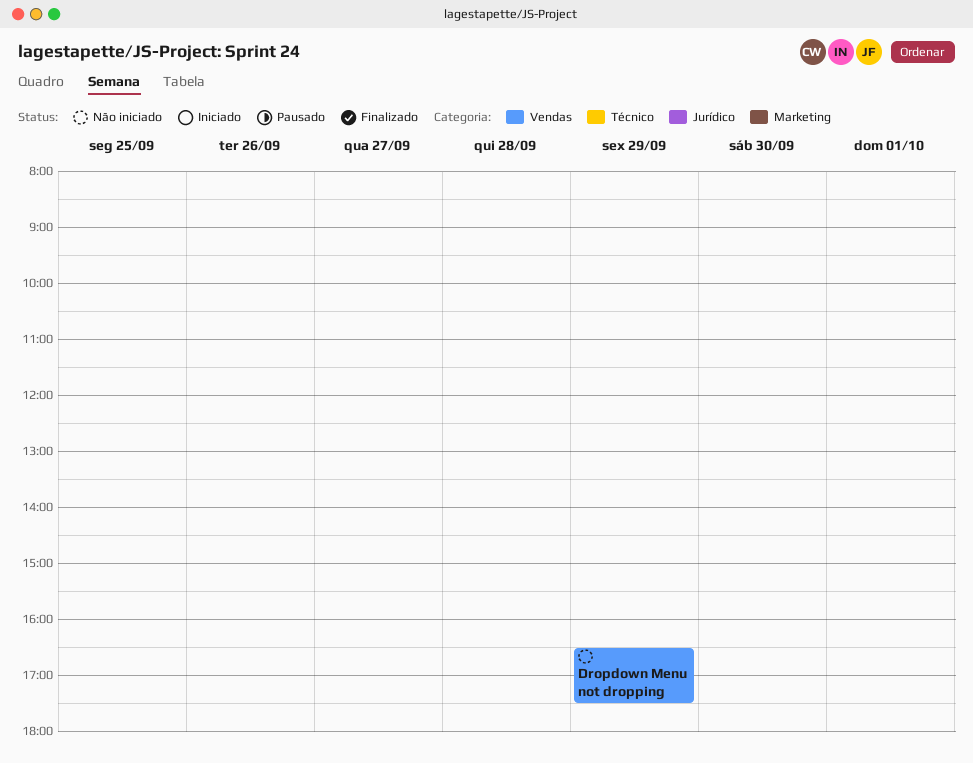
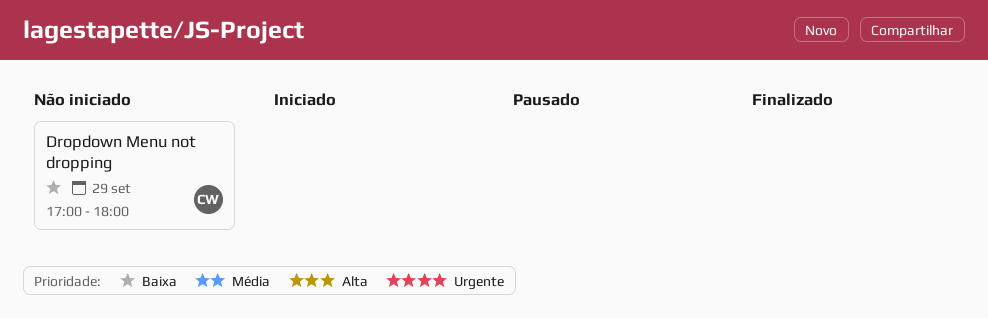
Dropdown Menu not dropping, begins: 16:30 -> 17:00
Dropdown Menu not dropping, ends: 17:30 -> 18:00

